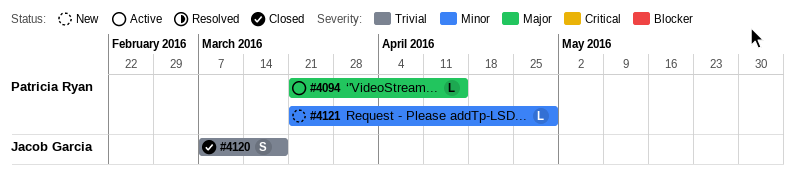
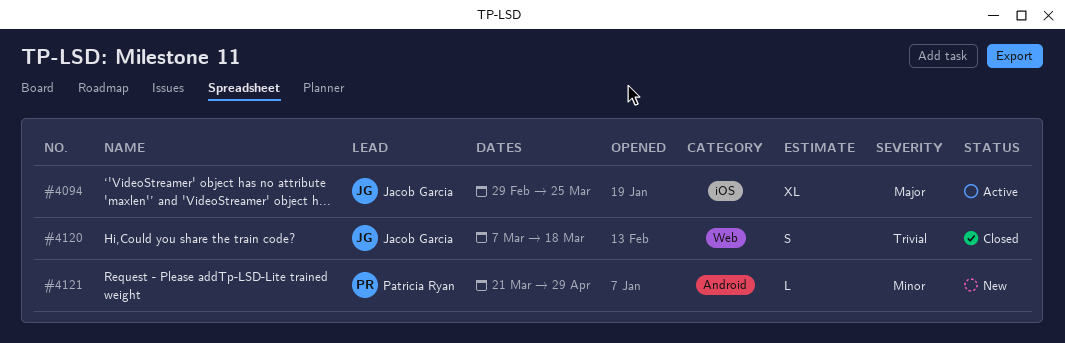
#4094, owner: Patricia Ryan -> Jacob Garcia
#4094, estimate: L -> XL
#4094, start: Mar 21 -> Feb 29
#4094, due: Apr 15 -> Mar 25

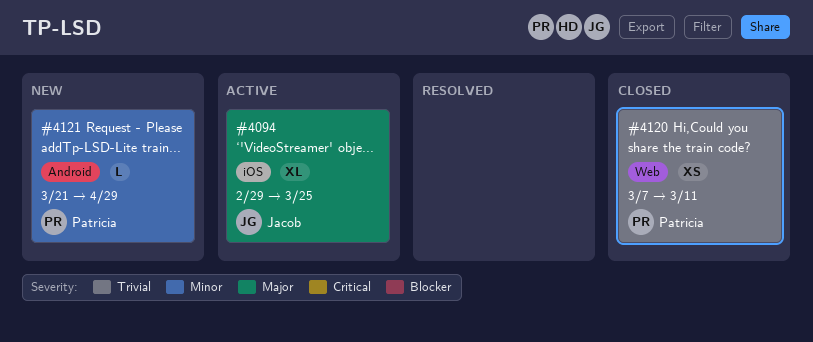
#4120, owner: Jacob Garcia -> Patricia Ryan
#4120, estimate: S -> XS
#4120, due: Mar 18 -> Mar 11

